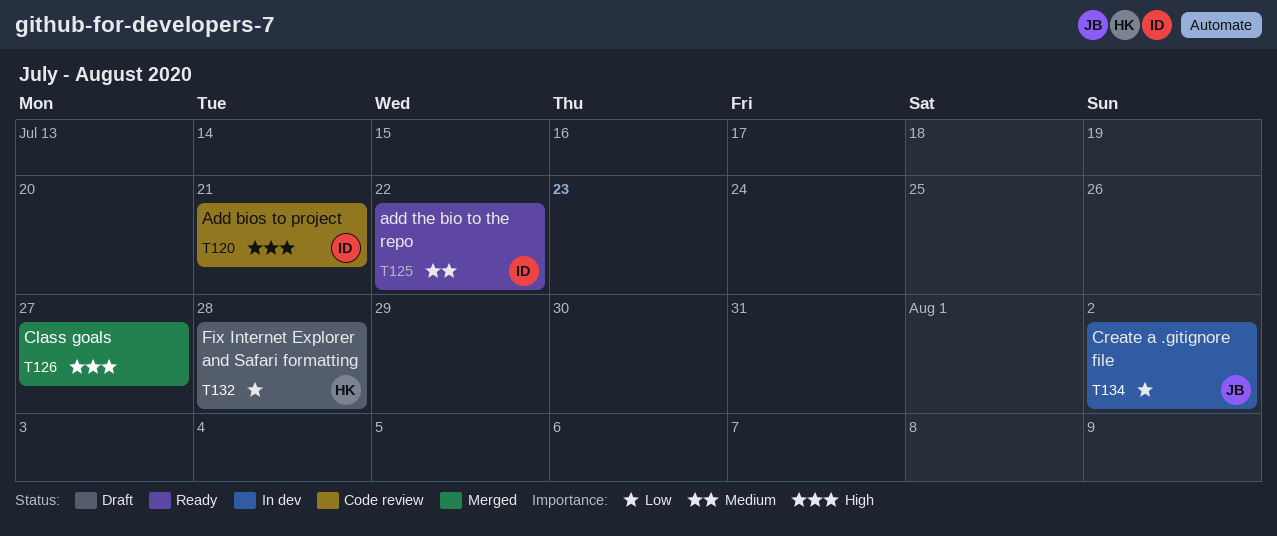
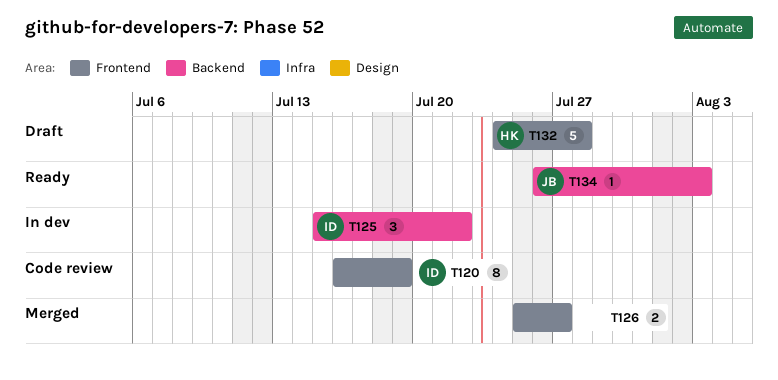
T120, due: Jul 21 -> Jul 19
T125, status: Ready -> In dev
T134, status: In dev -> Ready
T134, due: Aug 2 -> Aug 3

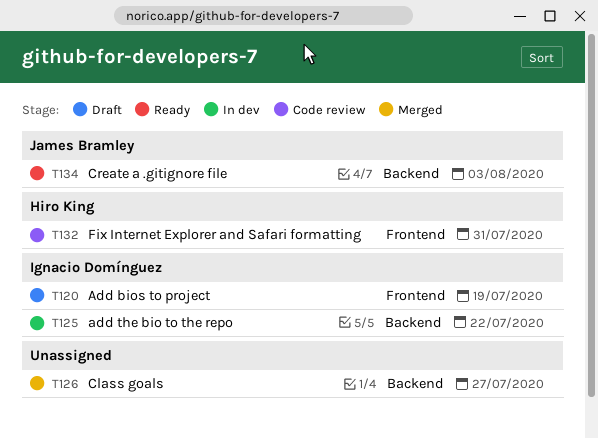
T120, status: Code review -> Draft
T126, label: Frontend -> Backend
T132, status: Draft -> Code review
T132, due: Jul 28 -> Jul 31

